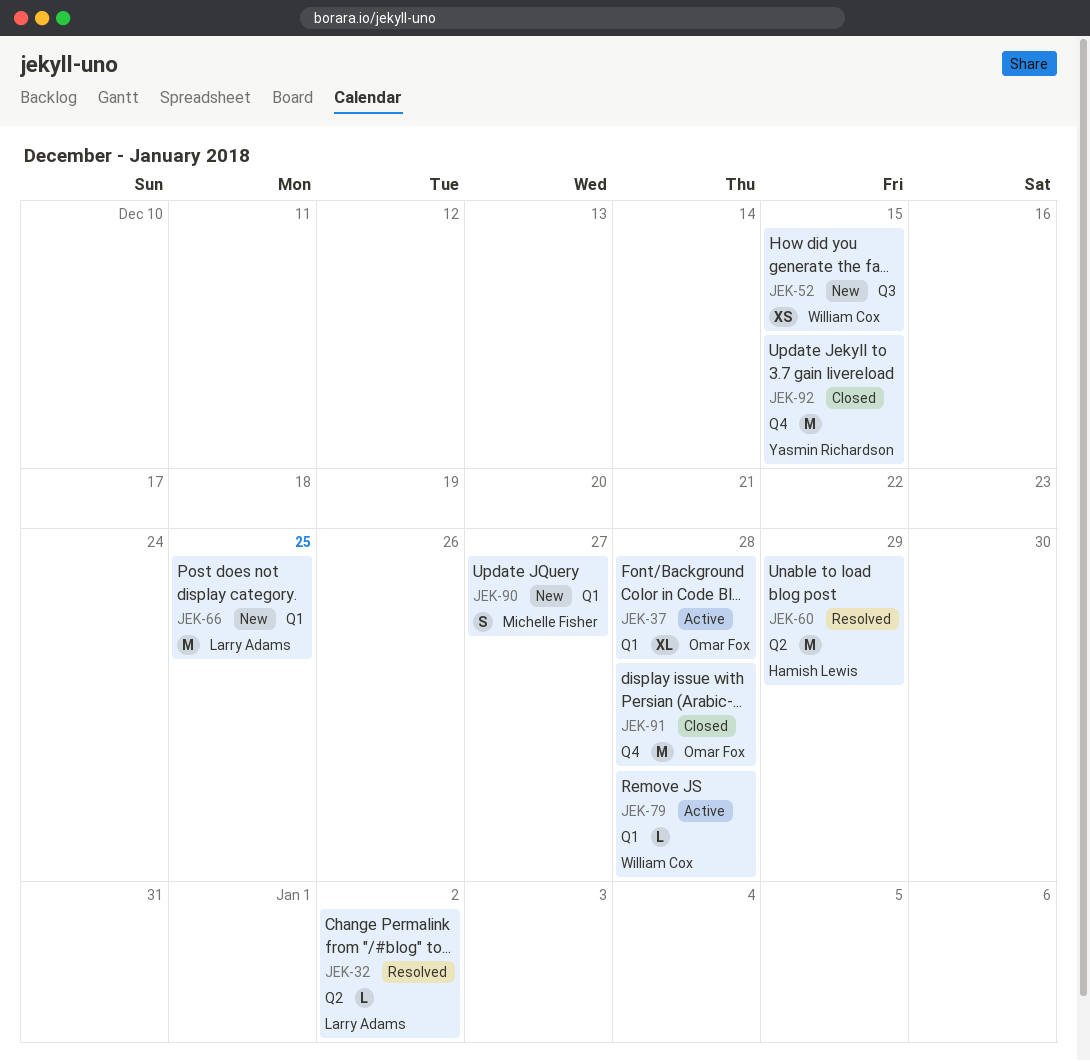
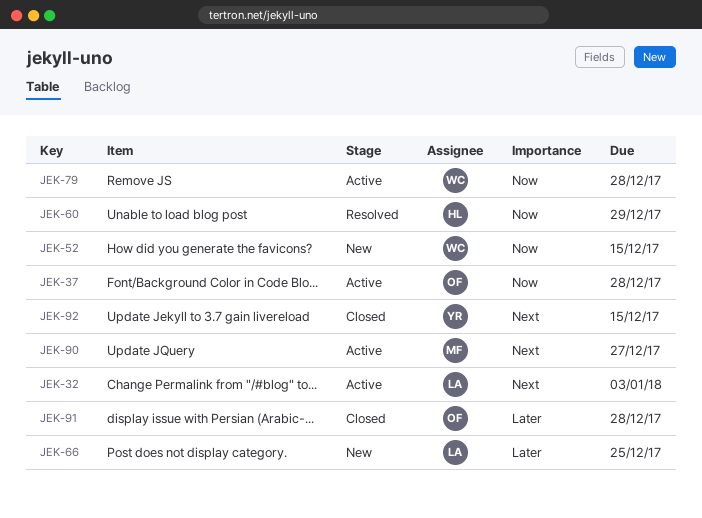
JEK-32, status: Resolved -> Active
JEK-32, due: Jan 2 -> Jan 3
JEK-90, status: New -> Active

